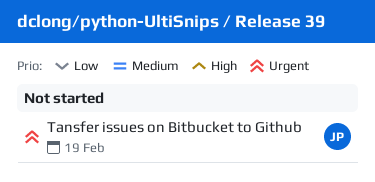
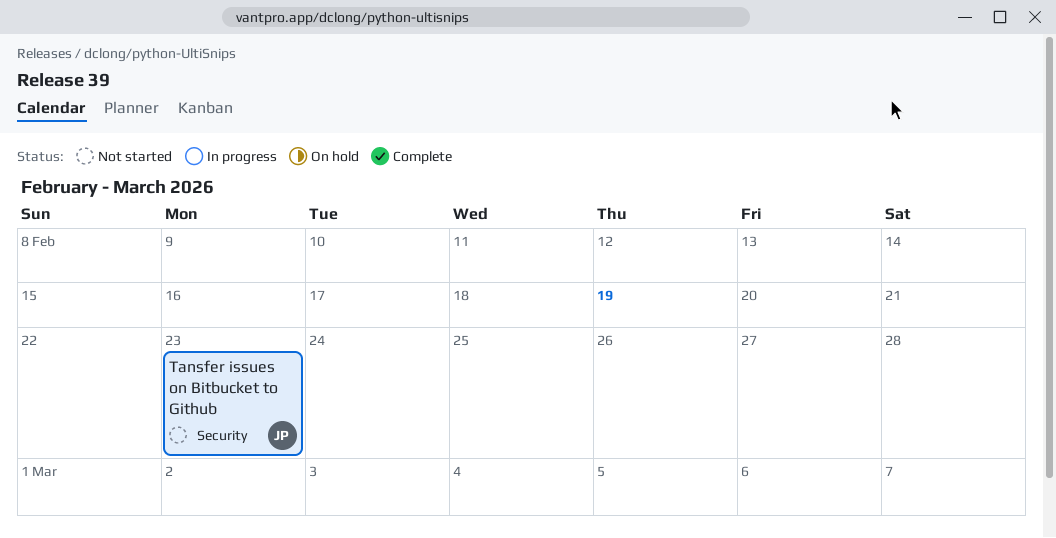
Tansfer issues on Bitbucket to Github, due: Feb 19 -> Feb 23

